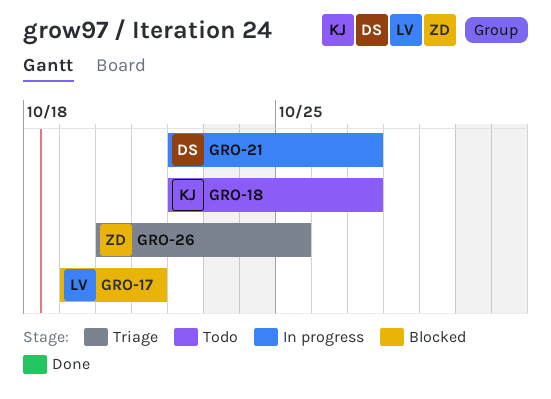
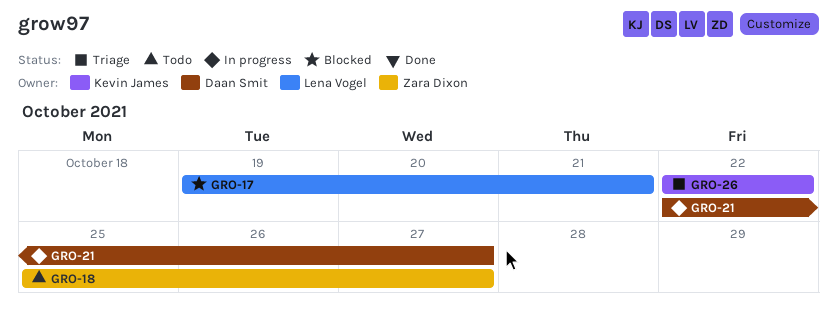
GRO-18, owner: Kevin James -> Zara Dixon
GRO-18, start: Oct 22 -> Oct 25
GRO-26, owner: Zara Dixon -> Kevin James
GRO-26, start: Oct 20 -> Oct 22
GRO-26, due: Oct 25 -> Oct 22

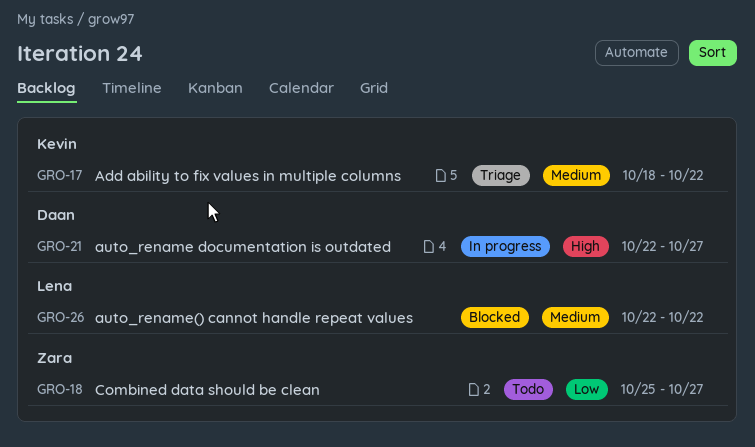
GRO-17, status: Blocked -> Triage
GRO-17, owner: Lena Vogel -> Kevin James
GRO-17, start: Oct 19 -> Oct 18
GRO-17, due: Oct 21 -> Oct 22
GRO-26, status: Triage -> Blocked
GRO-26, owner: Kevin James -> Lena Vogel

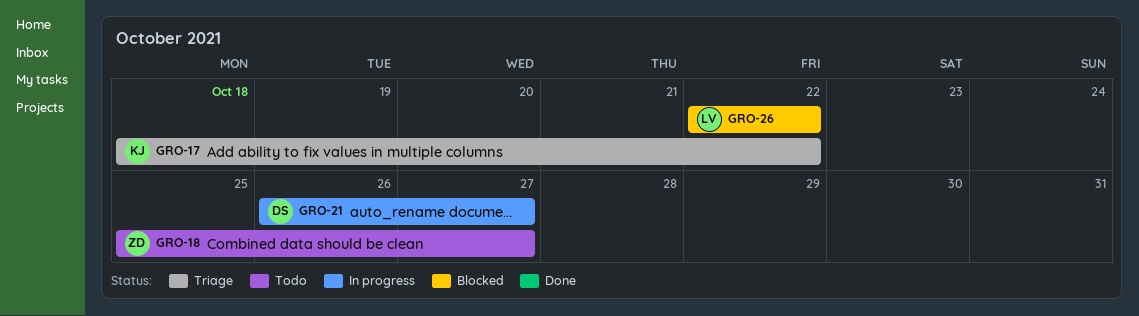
GRO-21, start: Oct 22 -> Oct 26

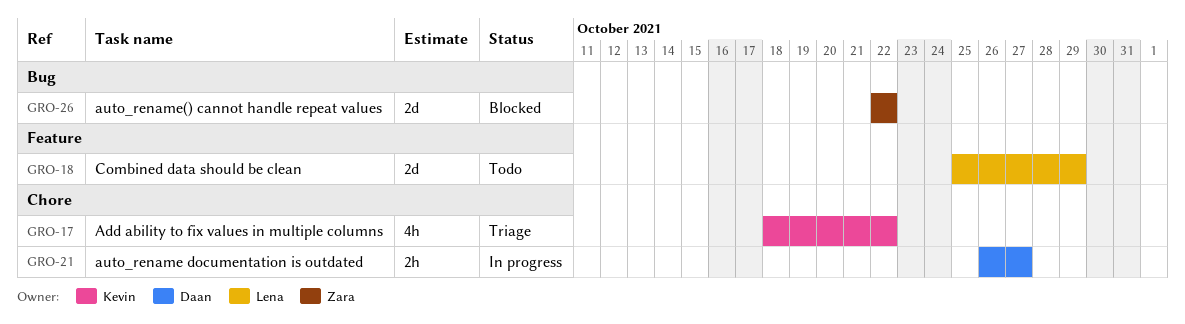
GRO-18, owner: Zara -> Lena
GRO-18, due: Oct 27 -> Oct 29
GRO-26, owner: Lena -> Zara

